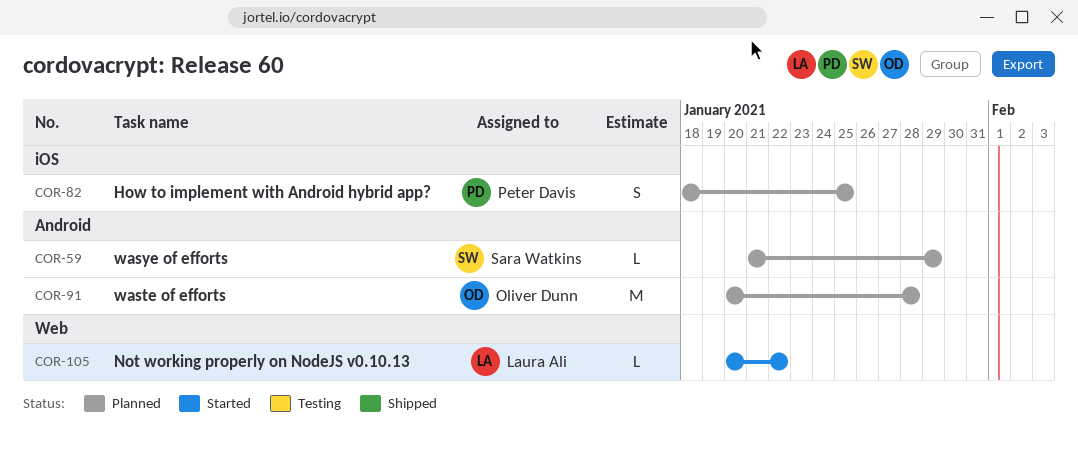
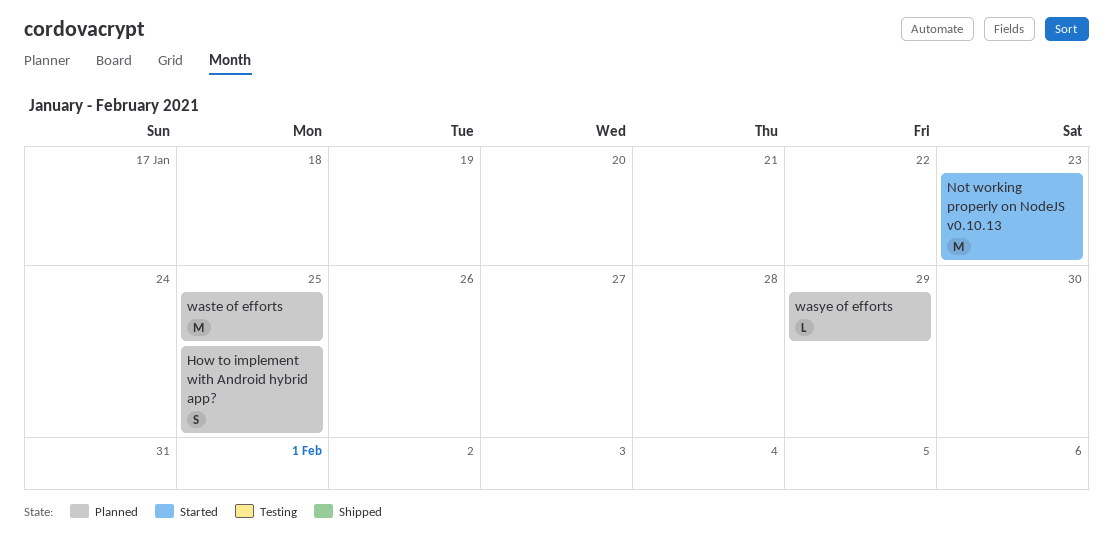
Not working properly on NodeJS v0.10.13, estimate: L -> M
Not working properly on NodeJS v0.10.13, due: Jan 22 -> Jan 23
waste of efforts, due: Jan 28 -> Jan 25

